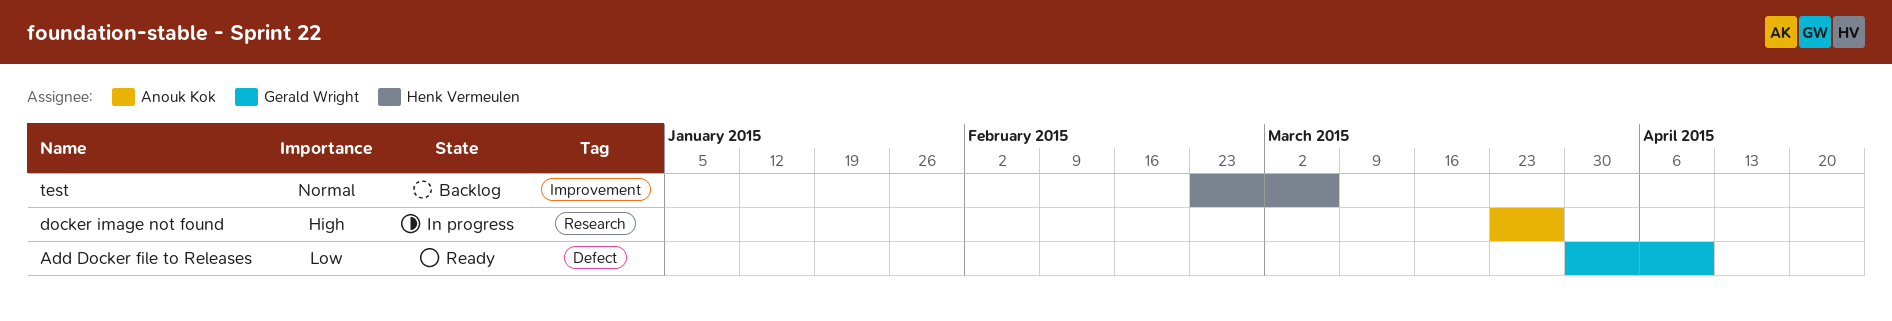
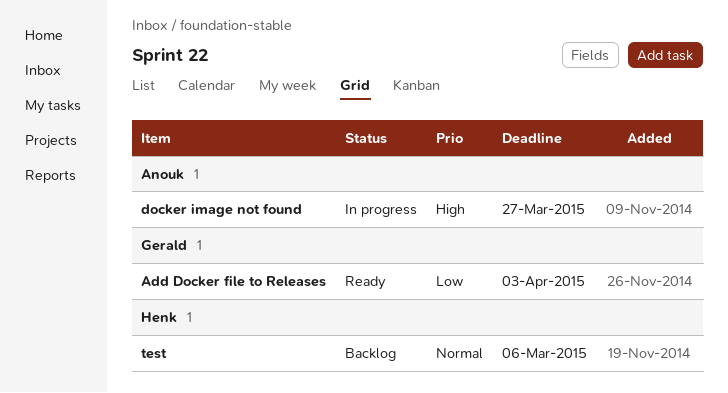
Add Docker file to Releases, due: Apr 10 -> Apr 3

